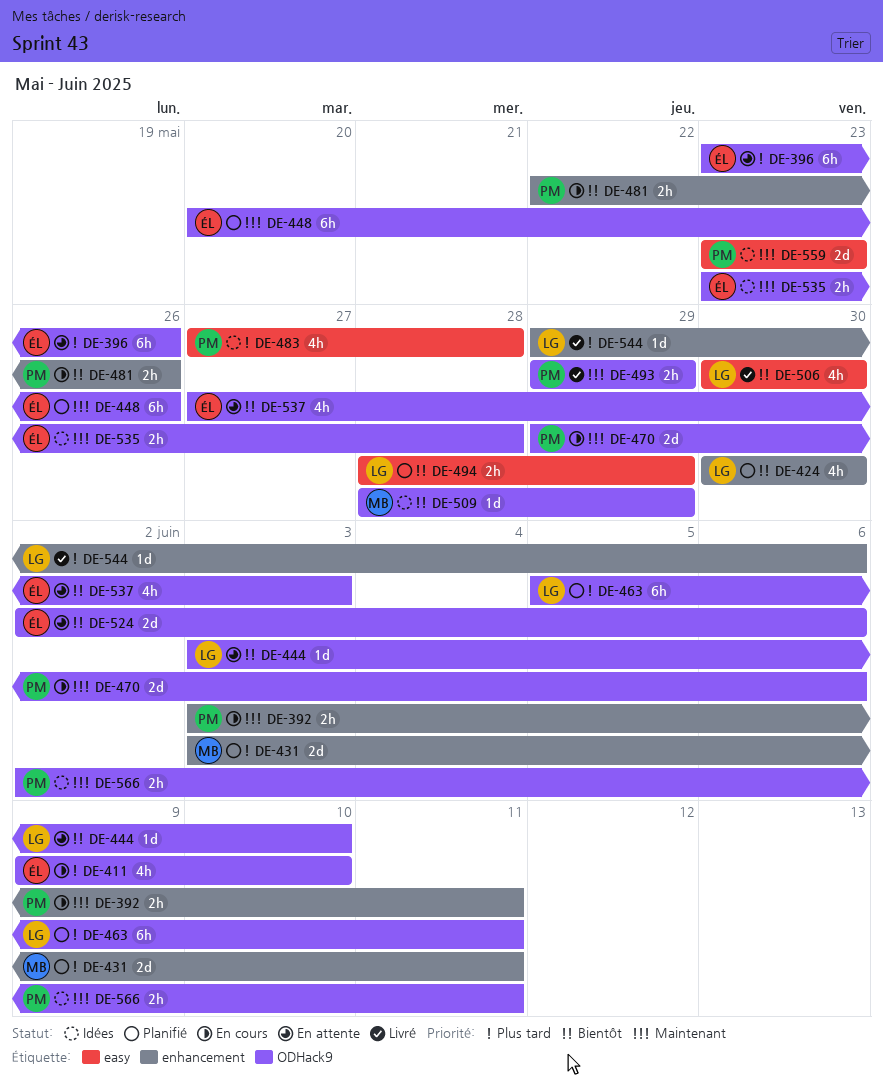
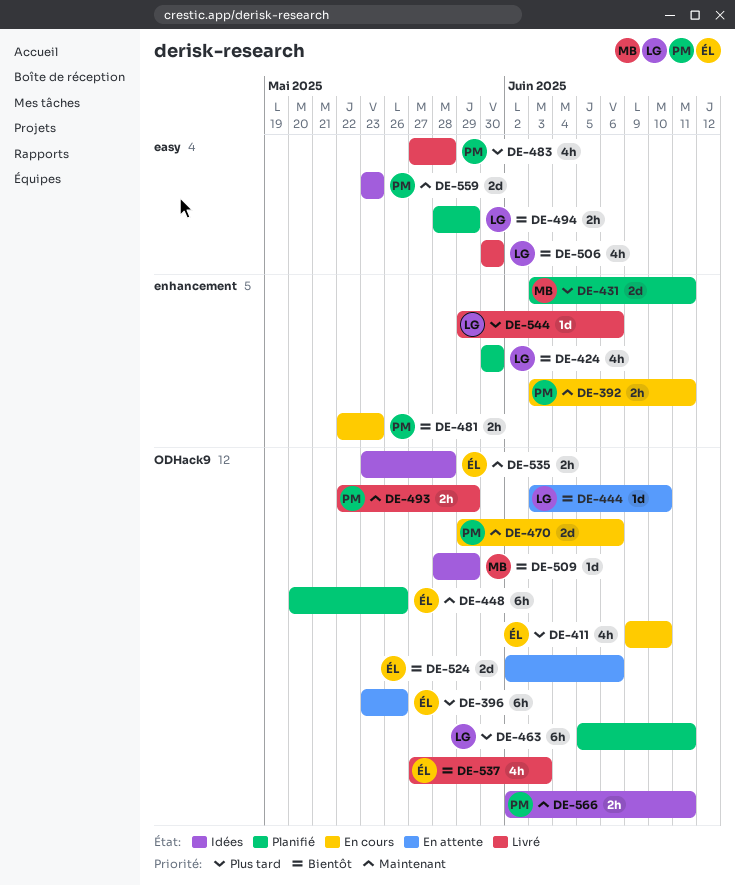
DE-481, due: May 26 -> May 23
DE-483, status: Idées -> Livré
DE-493, start: May 29 -> May 22
DE-537, status: En attente -> Livré

